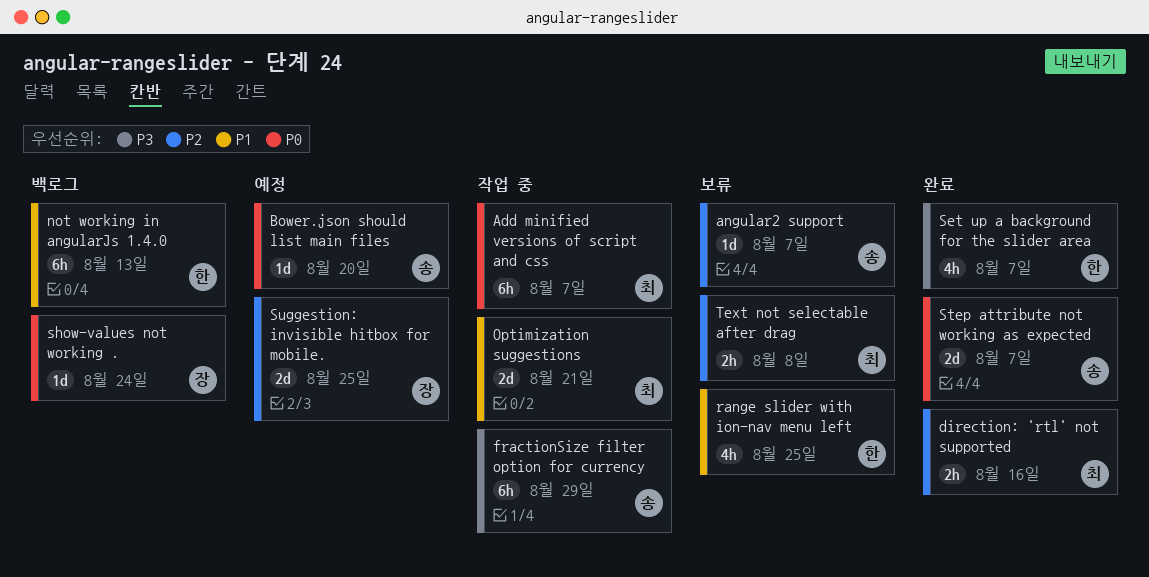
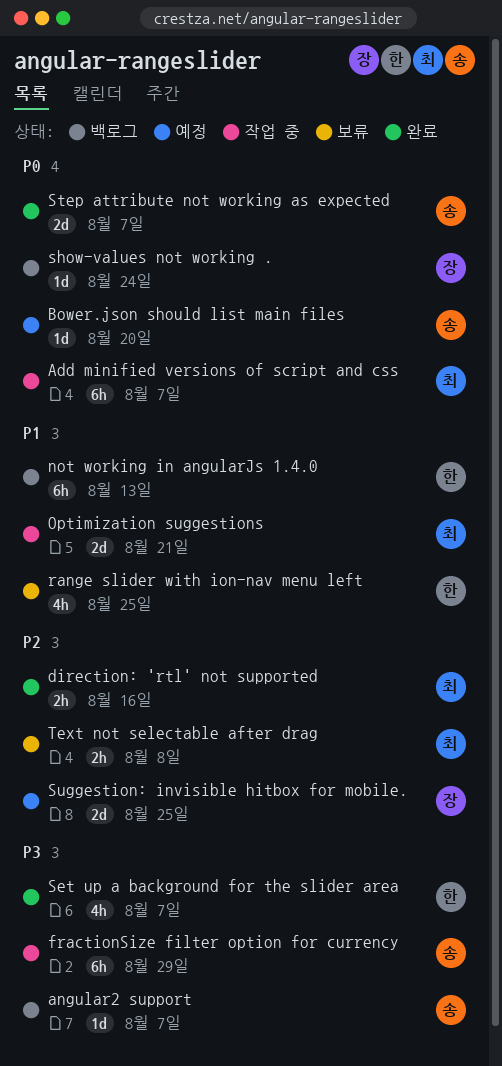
angular2 support, status: 보류 -> 백로그
angular2 support, priority: P2 -> P3

